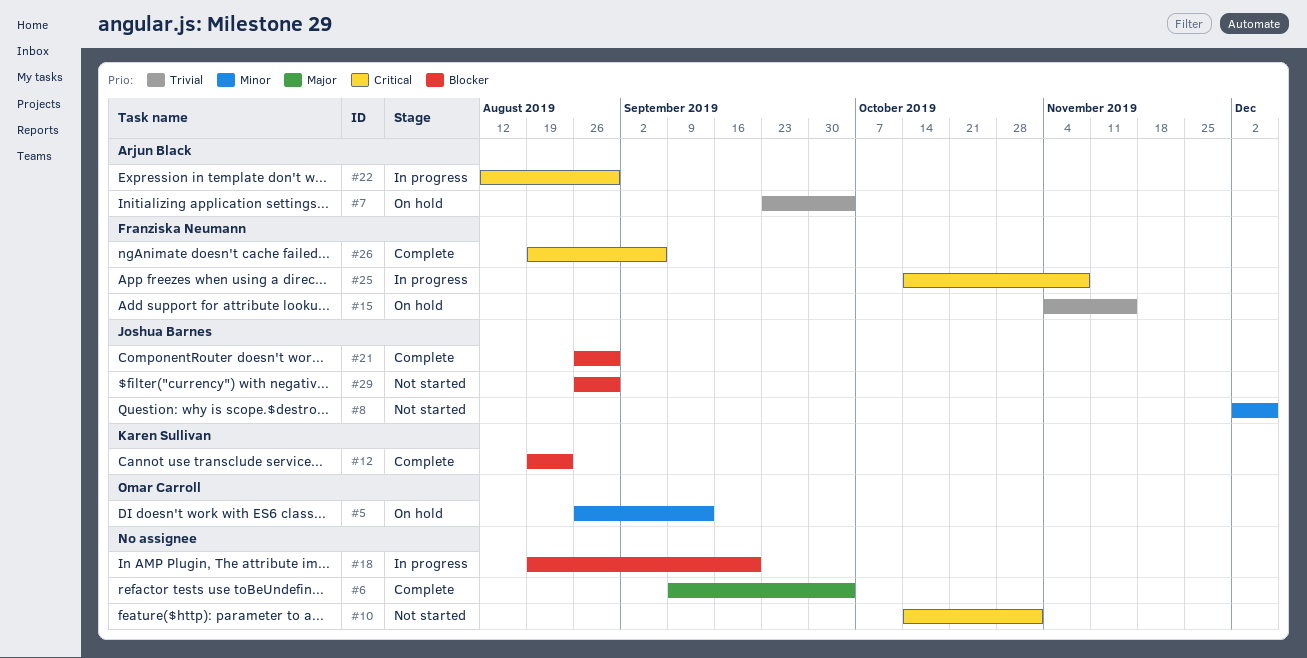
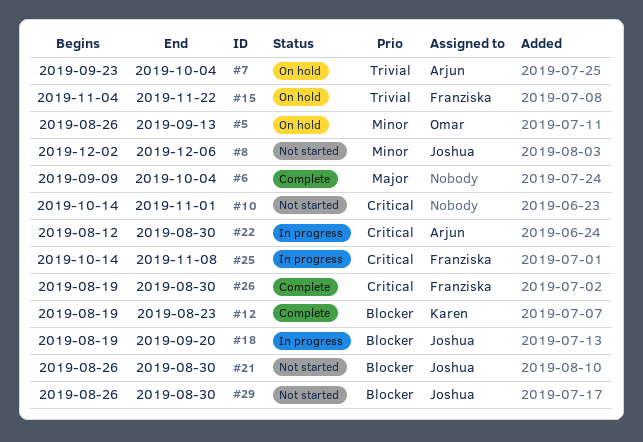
#15, due: Nov 15 -> Nov 22
#18, owner: none -> Joshua Barnes
#21, status: Complete -> Not started
#26, due: Sep 6 -> Aug 30

